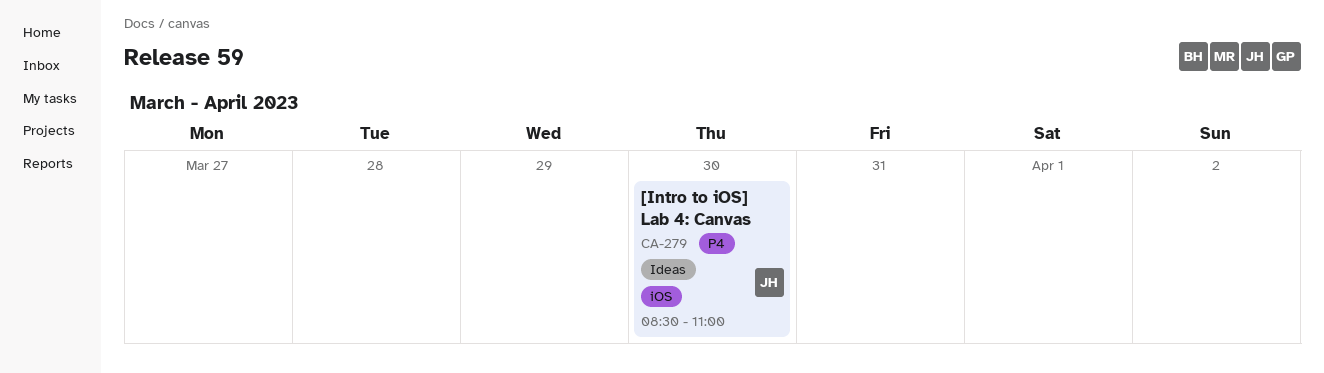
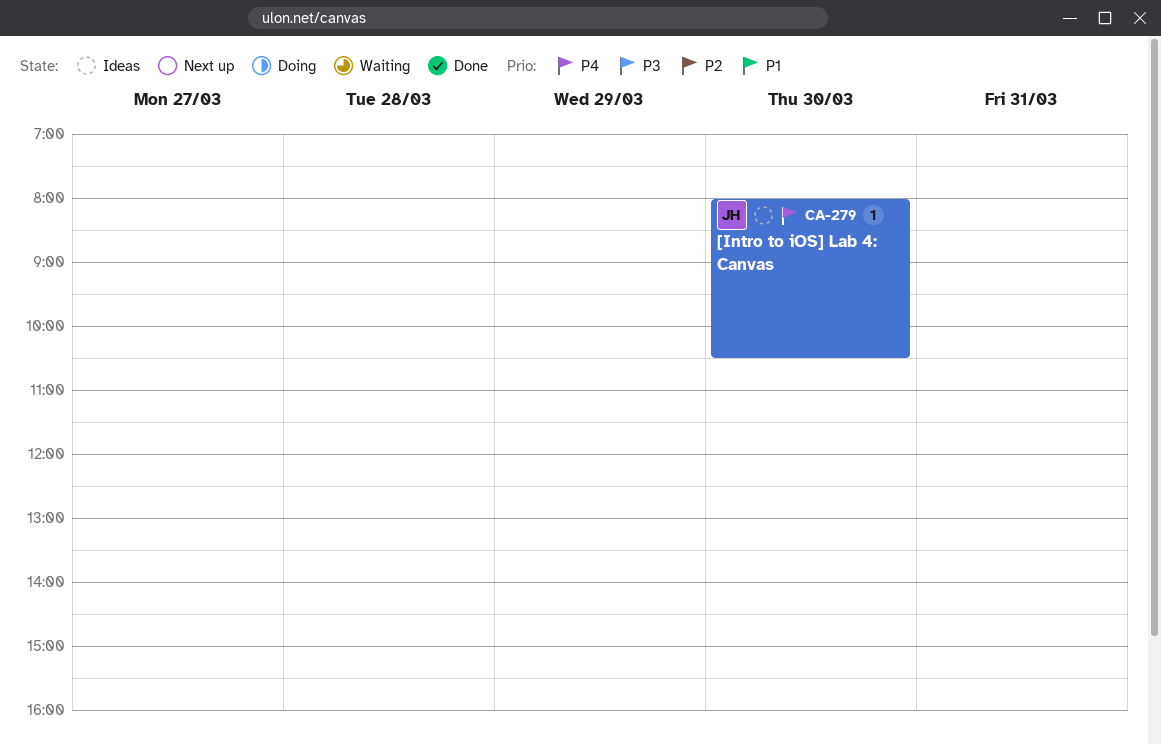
CA-279, begins: 08:30 -> 08:00
CA-279, ends: 11:00 -> 10:30

